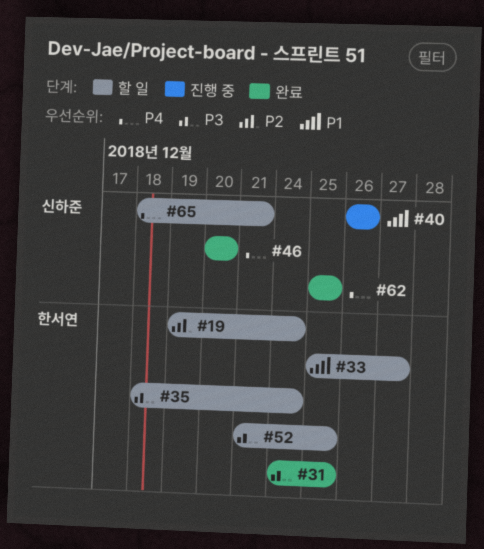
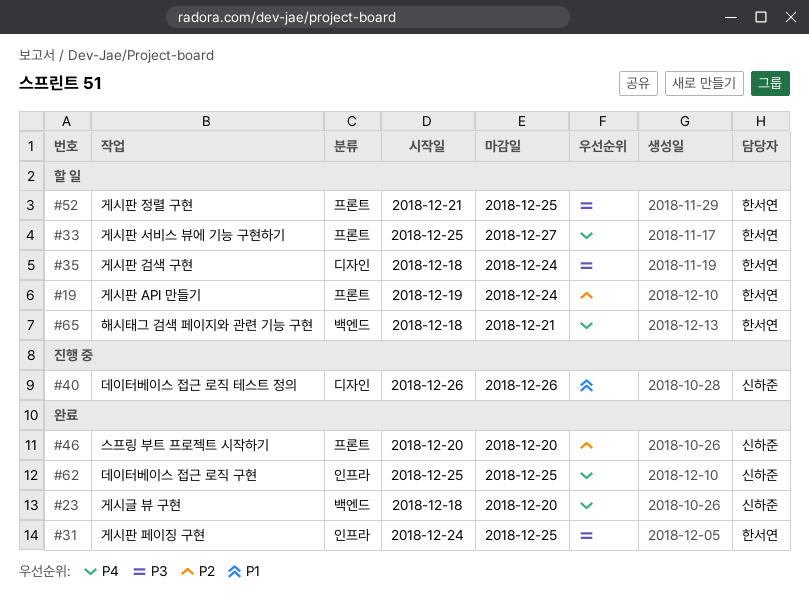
#23: none -> present
#33, priority: P1 -> P4
#46, priority: P4 -> P2
#65, owner: 신하준 -> 한서연

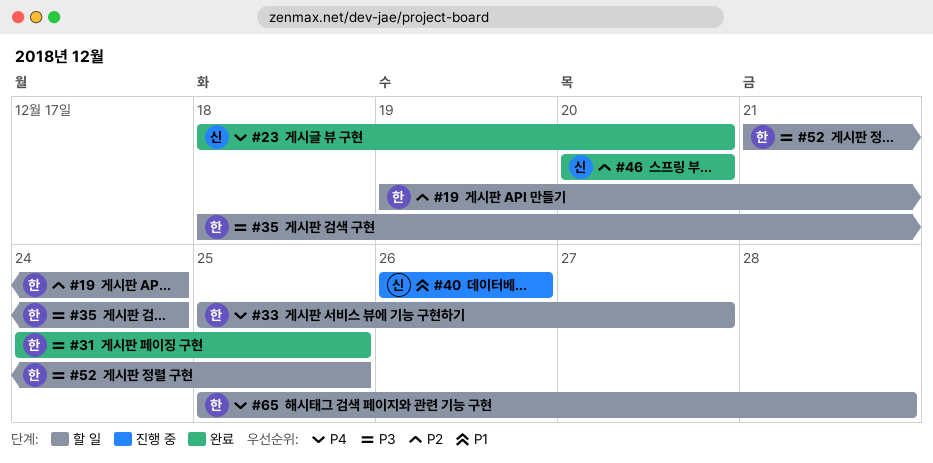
#62: present -> none
#65, start: Dec 18 -> Dec 25
#65, due: Dec 21 -> Dec 28

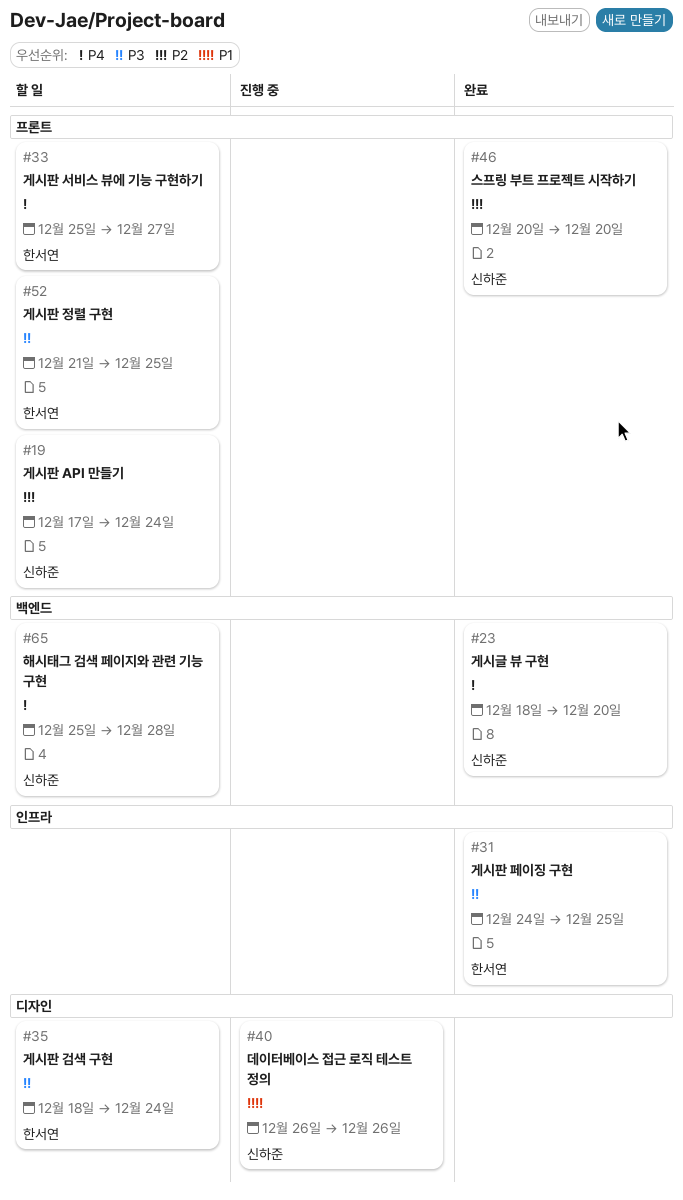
#19, owner: 한서연 -> 신하준
#19, start: Dec 19 -> Dec 17
#65, owner: 한서연 -> 신하준

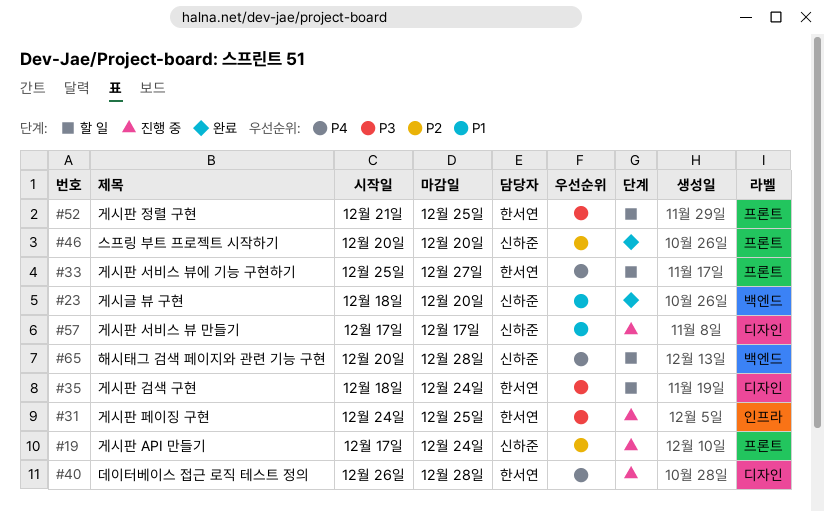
#19, status: 할 일 -> 진행 중
#23, priority: P4 -> P1
#31, status: 완료 -> 진행 중
#40, owner: 신하준 -> 한서연
#40, priority: P1 -> P4
#40, due: Dec 26 -> Dec 28
#57: none -> present
#65, start: Dec 25 -> Dec 20

